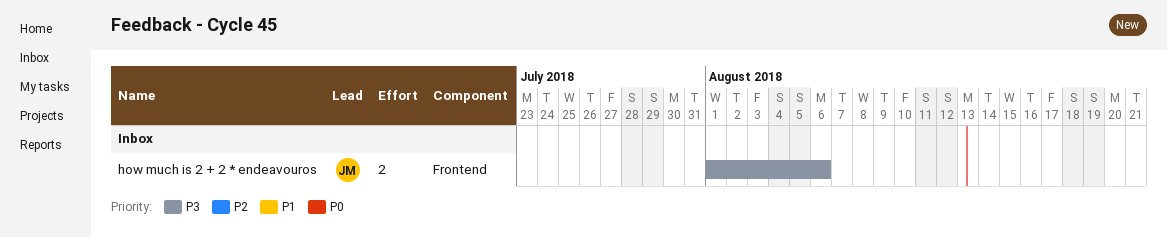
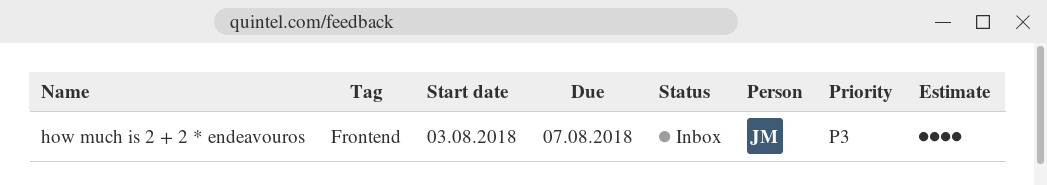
how much is 2 + 2 * endeavouros, estimate: 2 -> 4
how much is 2 + 2 * endeavouros, start: Aug 1 -> Aug 3
how much is 2 + 2 * endeavouros, due: Aug 6 -> Aug 7

